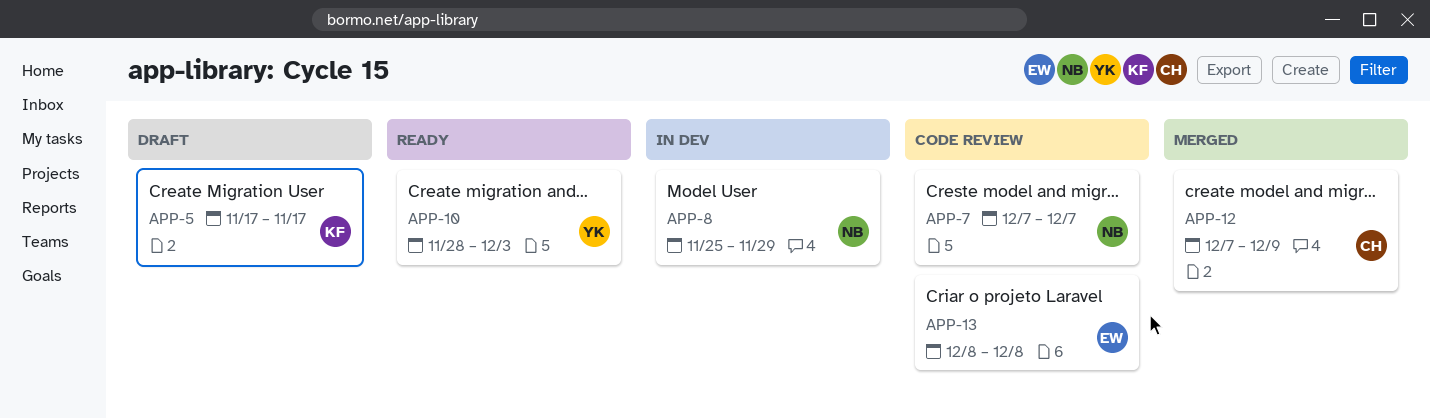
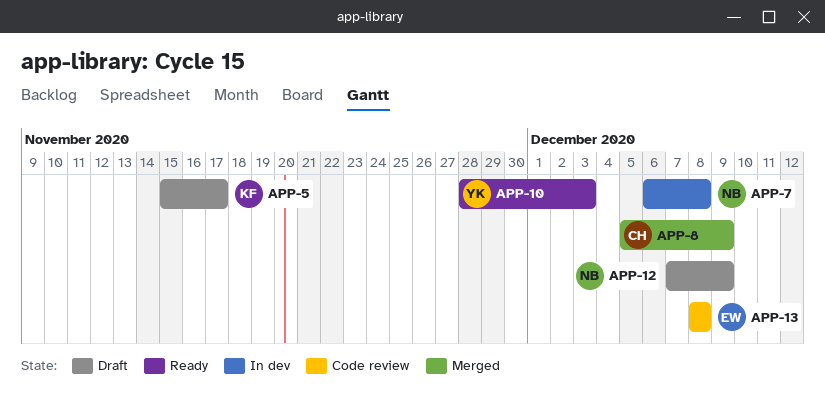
APP-5, start: Nov 17 -> Nov 15
APP-7, status: Code review -> In dev
APP-7, start: Dec 7 -> Dec 6
APP-7, due: Dec 7 -> Dec 8
APP-8, status: In dev -> Merged
APP-8, owner: NB -> CH
APP-8, start: Nov 25 -> Dec 5
APP-8, due: Nov 29 -> Dec 9
APP-12, status: Merged -> Draft
APP-12, owner: CH -> NB

